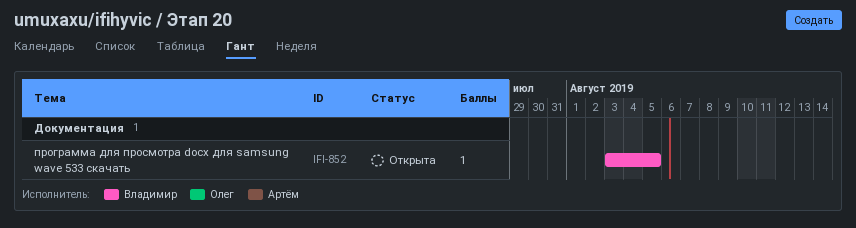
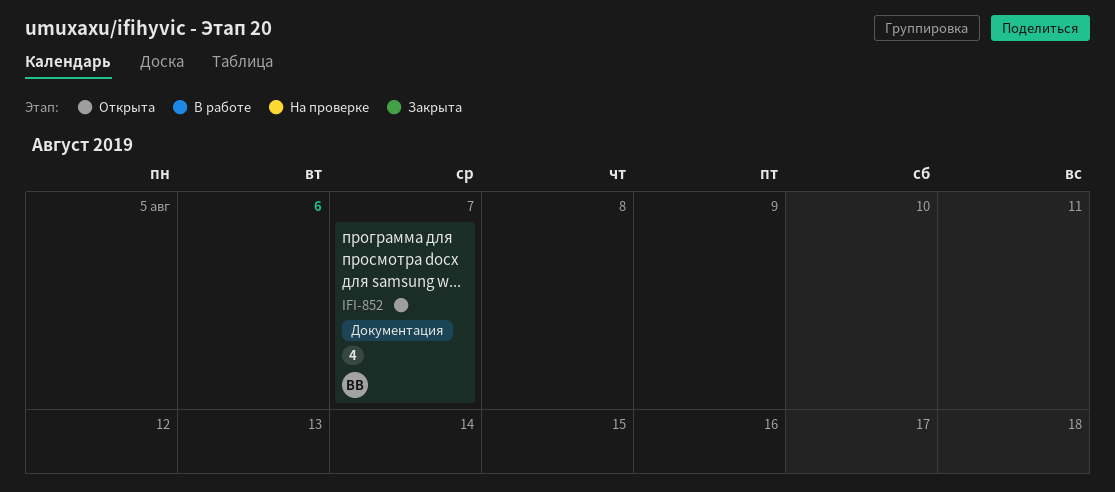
IFI-852, estimate: 1 -> 4
IFI-852, due: Aug 5 -> Aug 7

